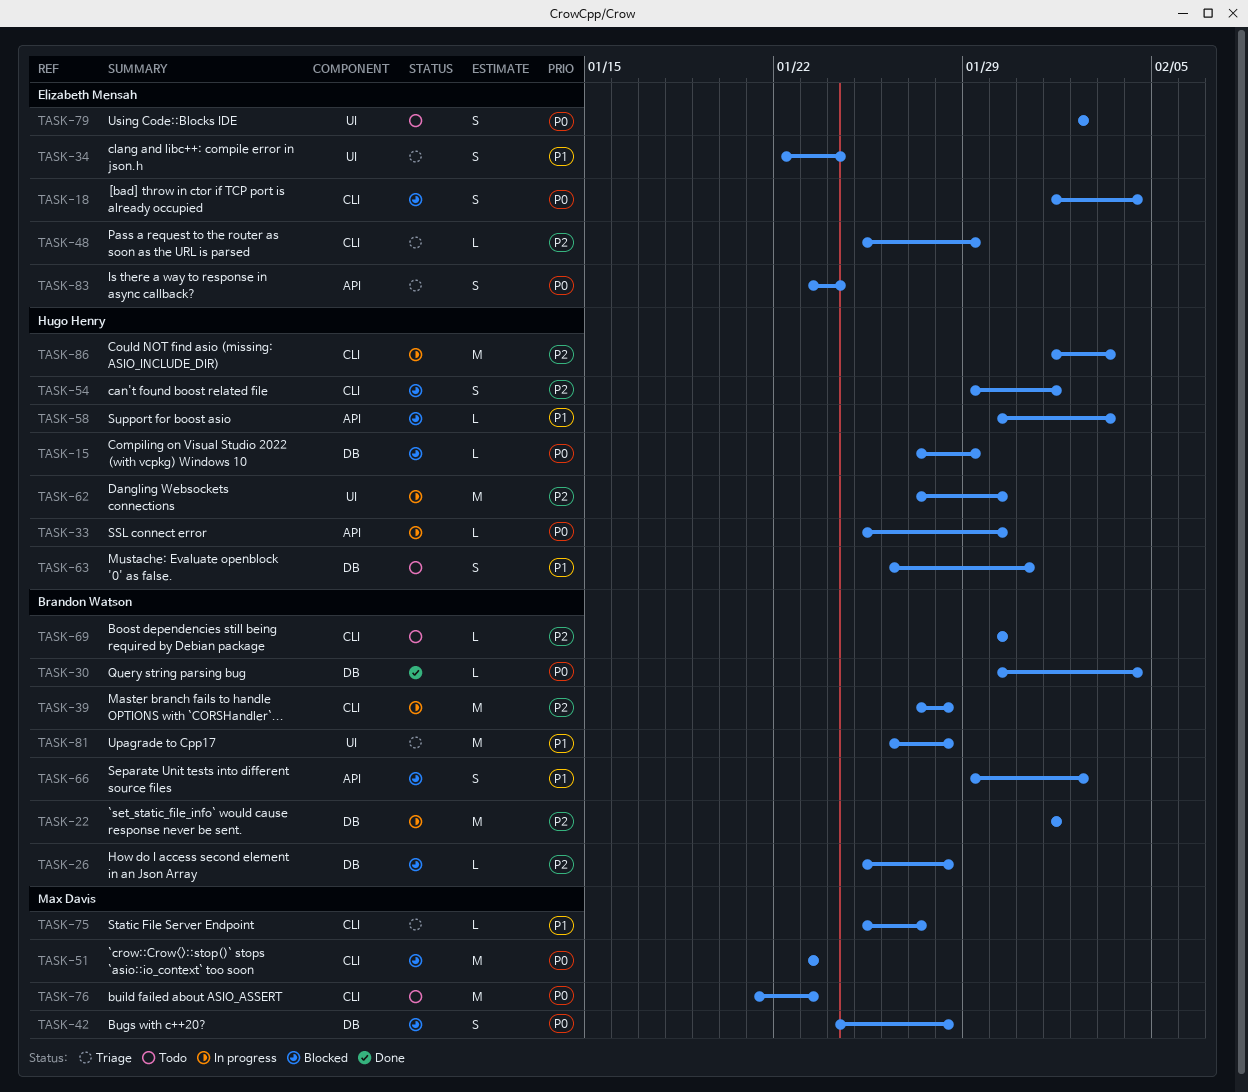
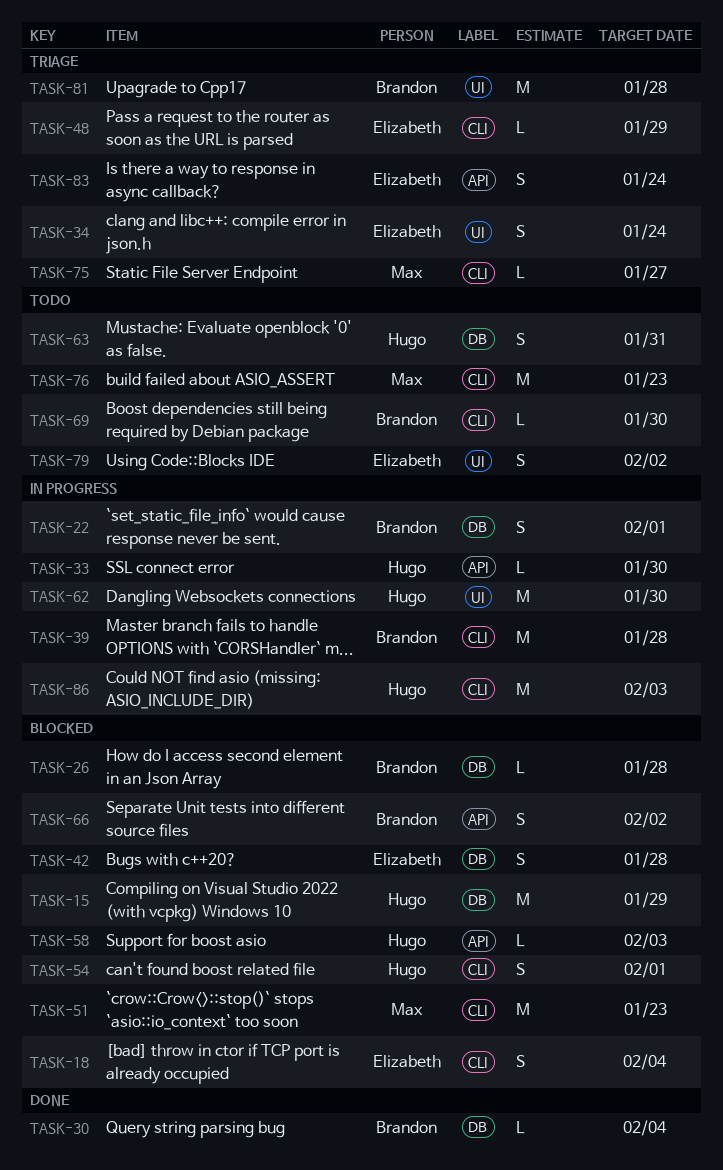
TASK-15, estimate: L -> M
TASK-22, estimate: M -> S
TASK-42, owner: Max Davis -> Elizabeth Mensah

